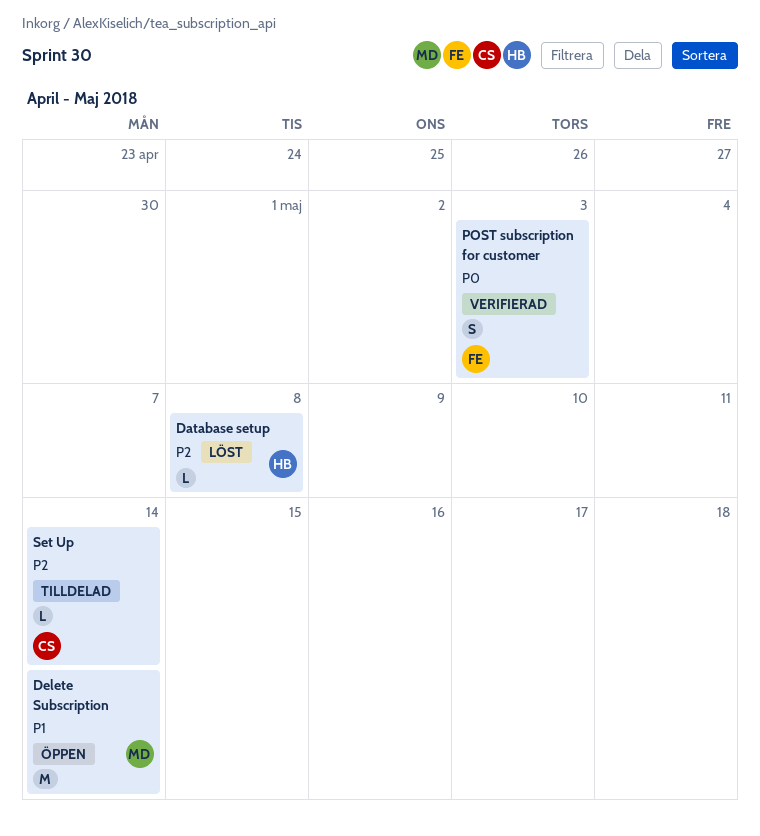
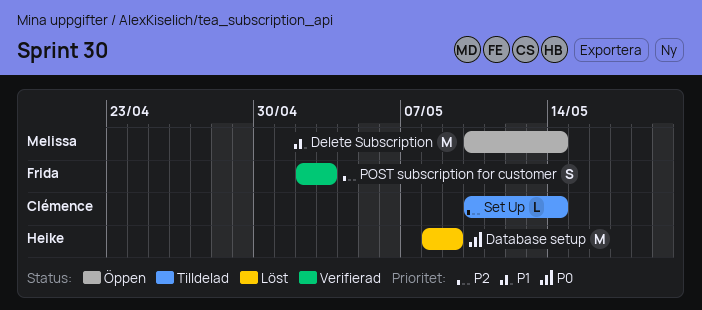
Database setup, priority: P2 -> P0
Database setup, estimate: L -> M
Database setup, due: May 8 -> May 9
POST subscription for customer, priority: P0 -> P2

